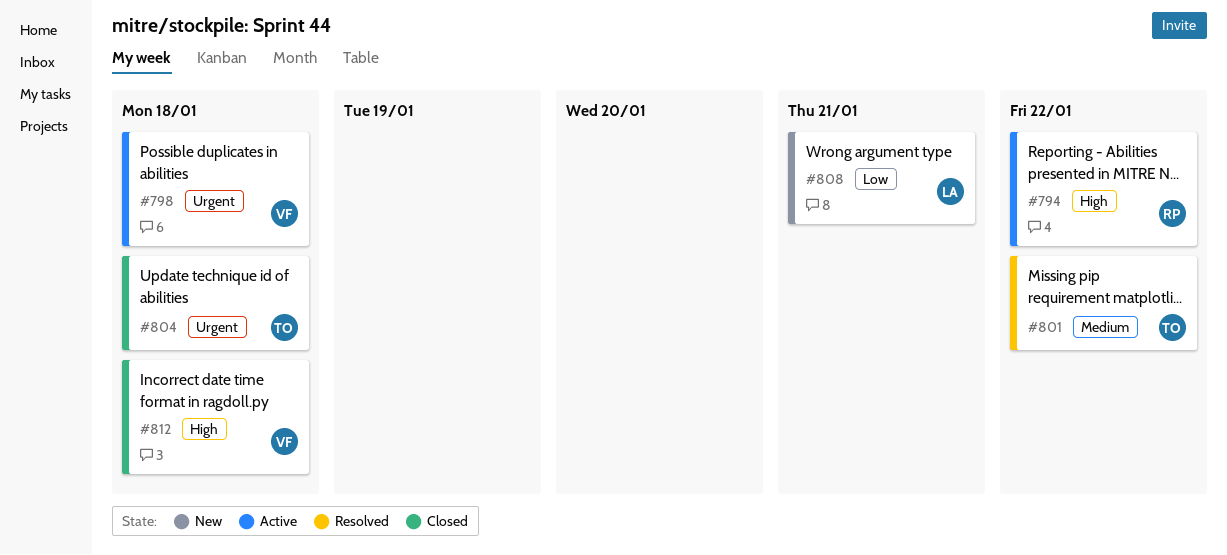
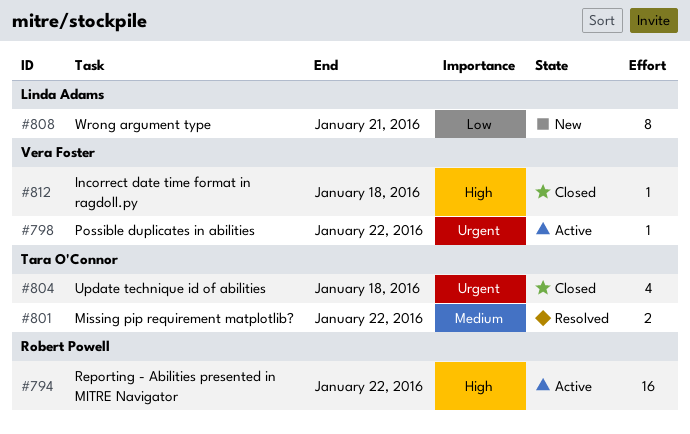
#798, due: Jan 18 -> Jan 22

